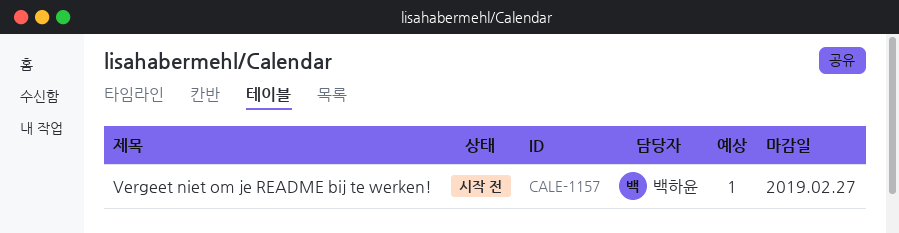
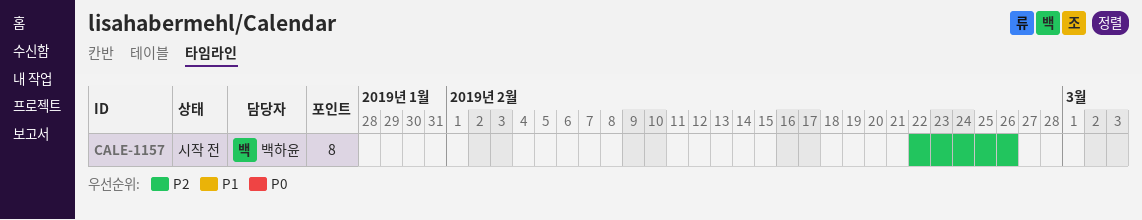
CALE-1157, estimate: 1 -> 8
CALE-1157, due: Feb 27 -> Feb 26

